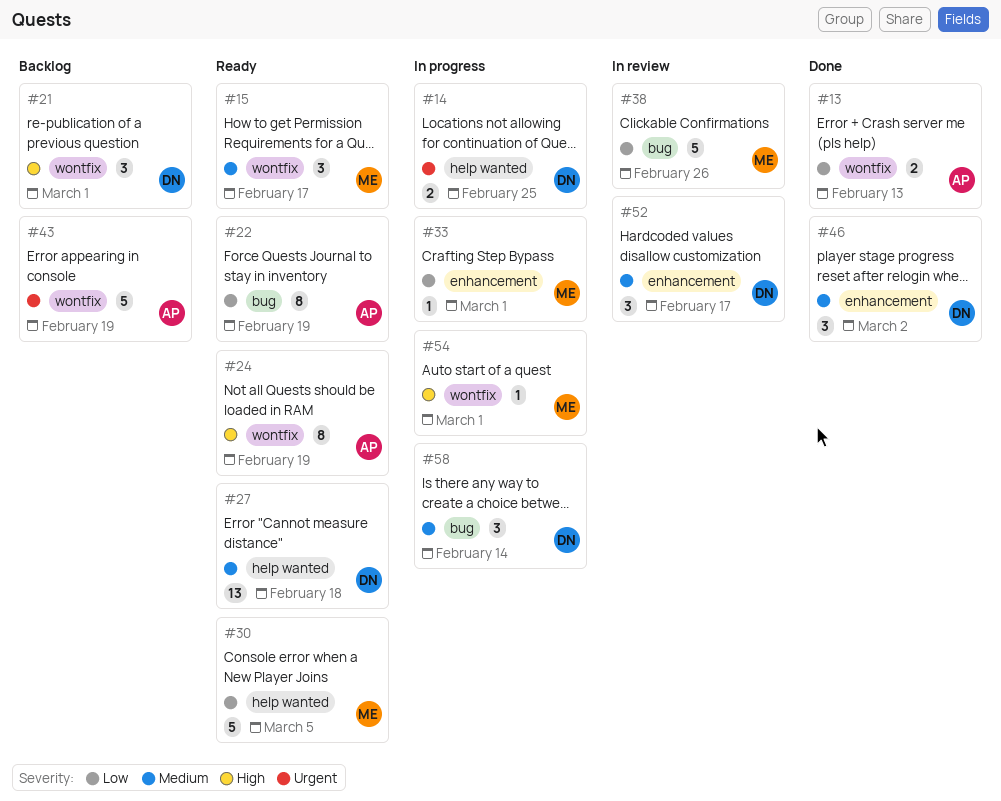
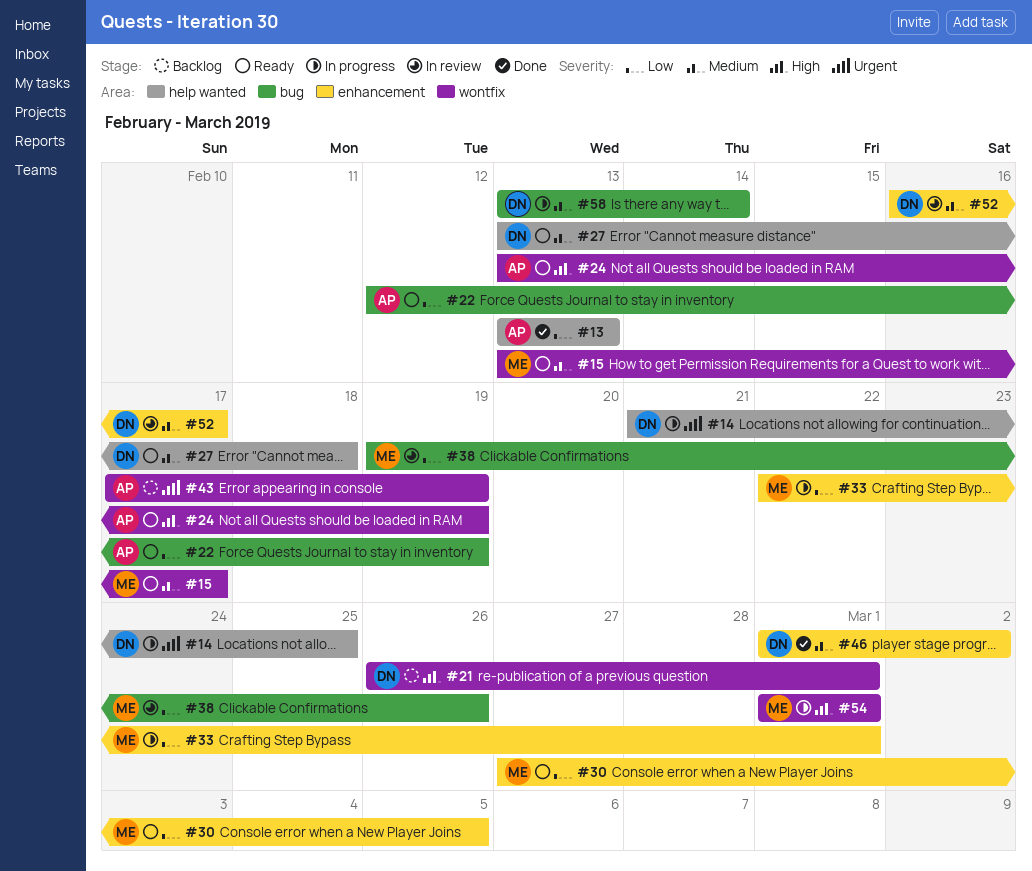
#13, label: wontfix -> help wanted
#30, label: help wanted -> enhancement

